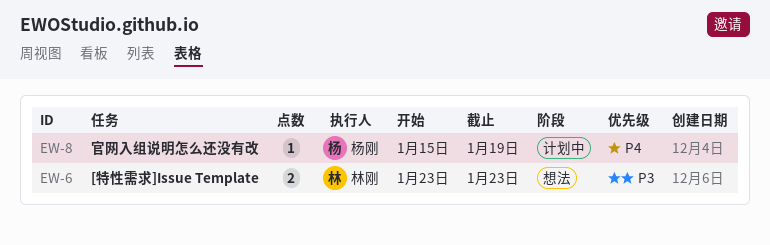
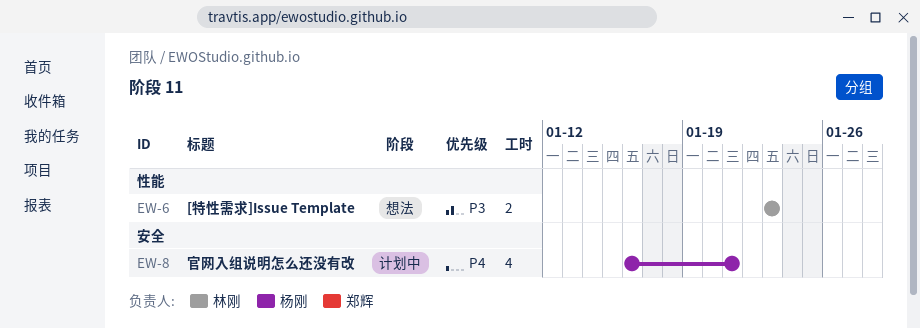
EW-8, estimate: 1 -> 4
EW-8, start: Jan 15 -> Jan 16
EW-8, due: Jan 19 -> Jan 21

